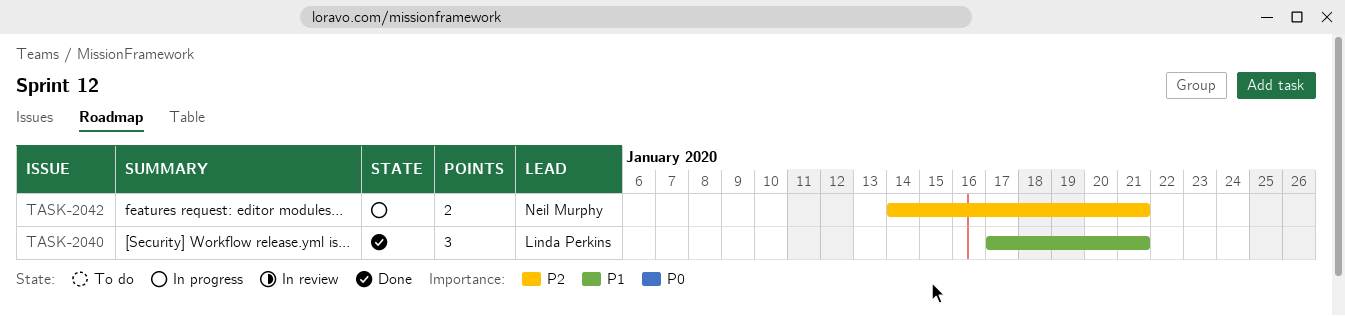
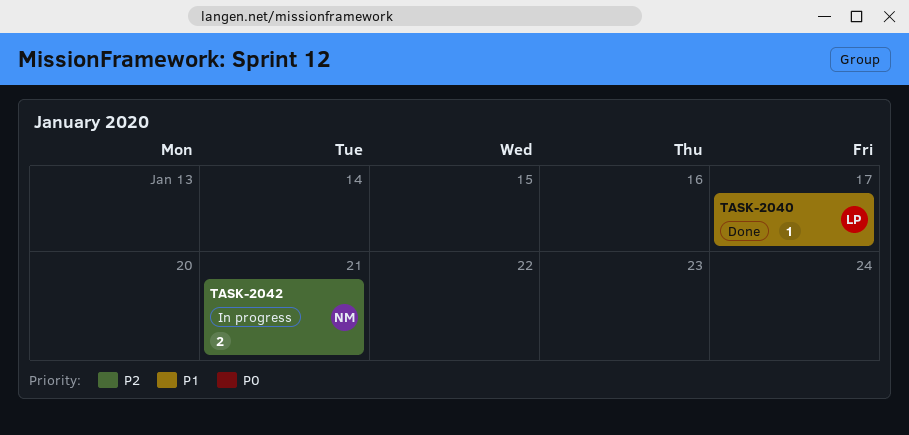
TASK-2040, estimate: 3 -> 1
TASK-2040, due: Jan 21 -> Jan 17

